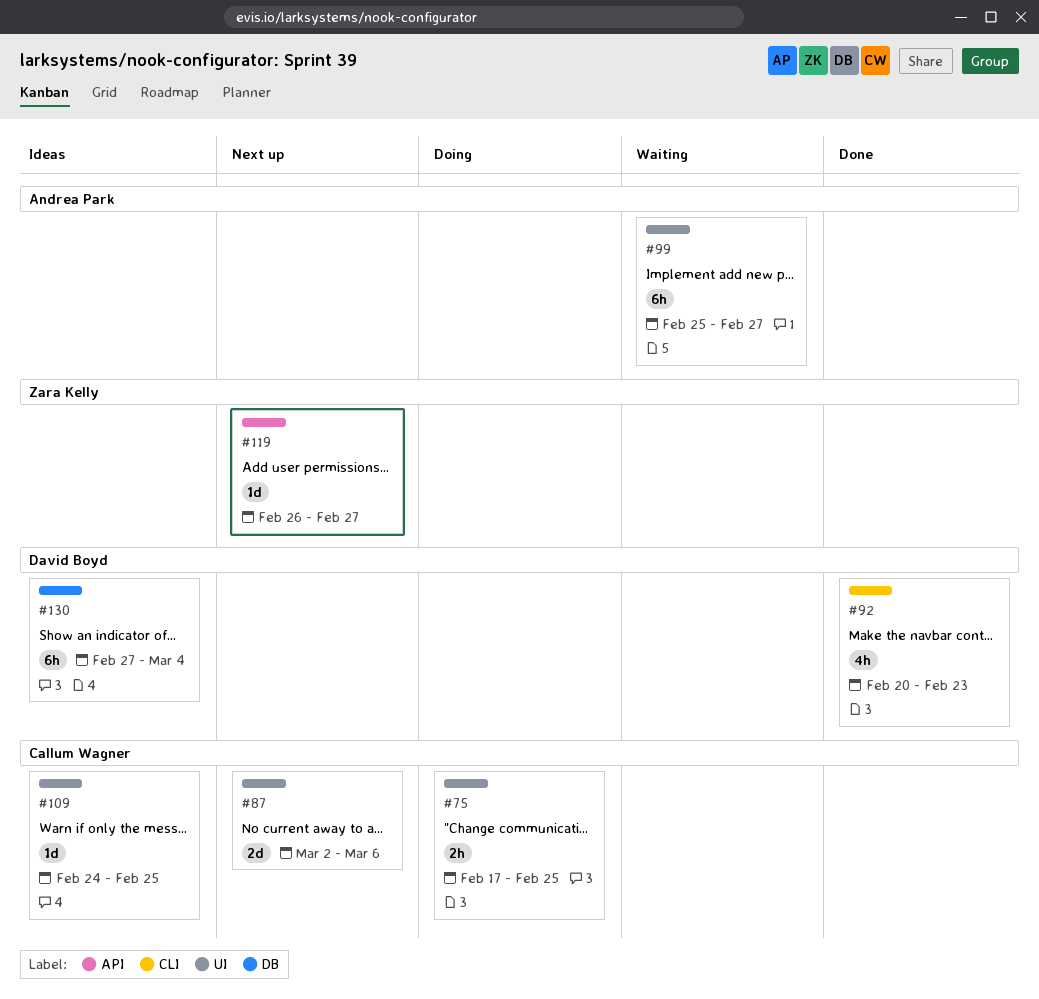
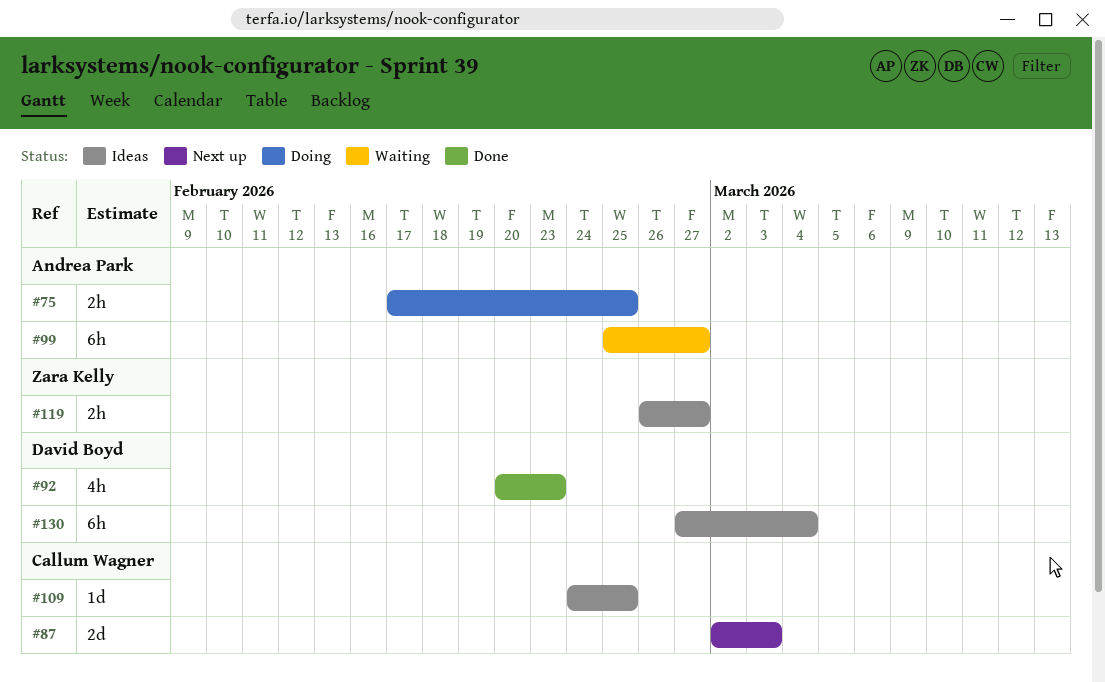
#75, owner: Callum Wagner -> Andrea Park
#87, due: Mar 6 -> Mar 3
#119, status: Next up -> Ideas
#119, estimate: 1d -> 2h

